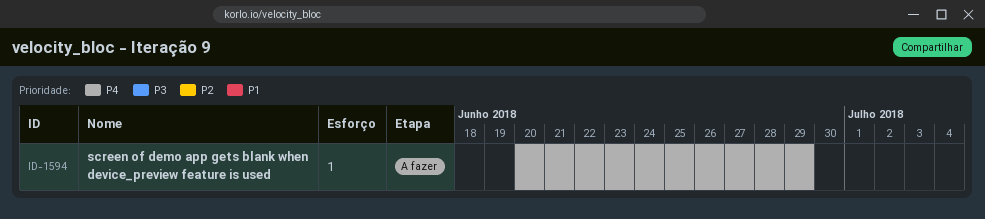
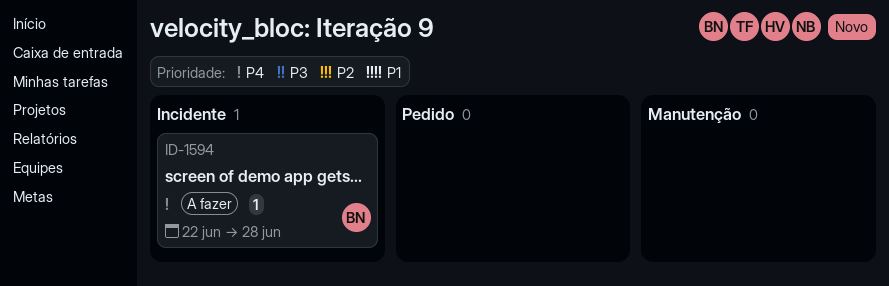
ID-1594, start: Jun 20 -> Jun 22
ID-1594, due: Jun 29 -> Jun 28

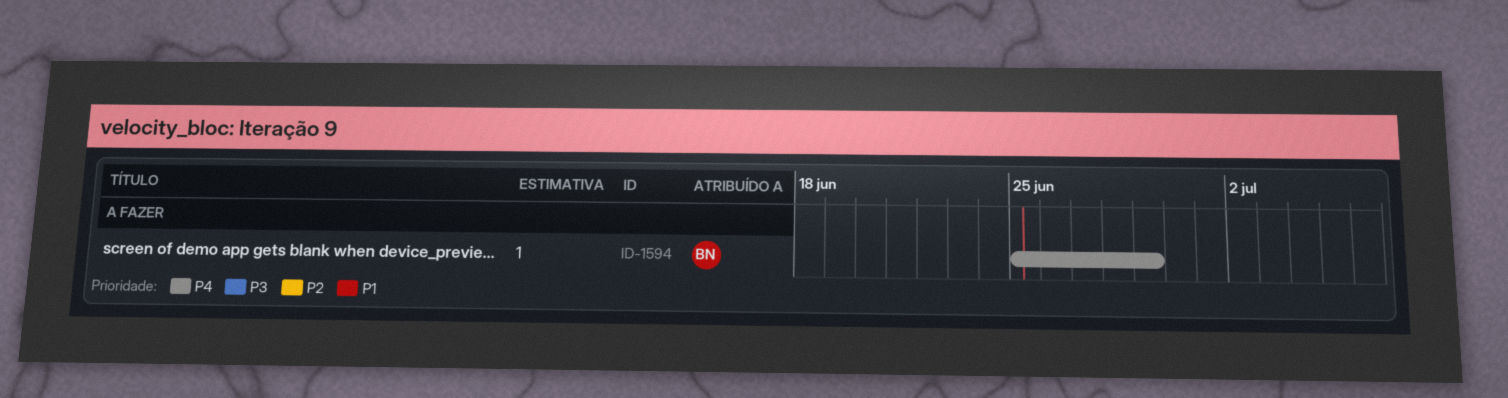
ID-1594, start: Jun 22 -> Jun 25
ID-1594, due: Jun 28 -> Jun 29

